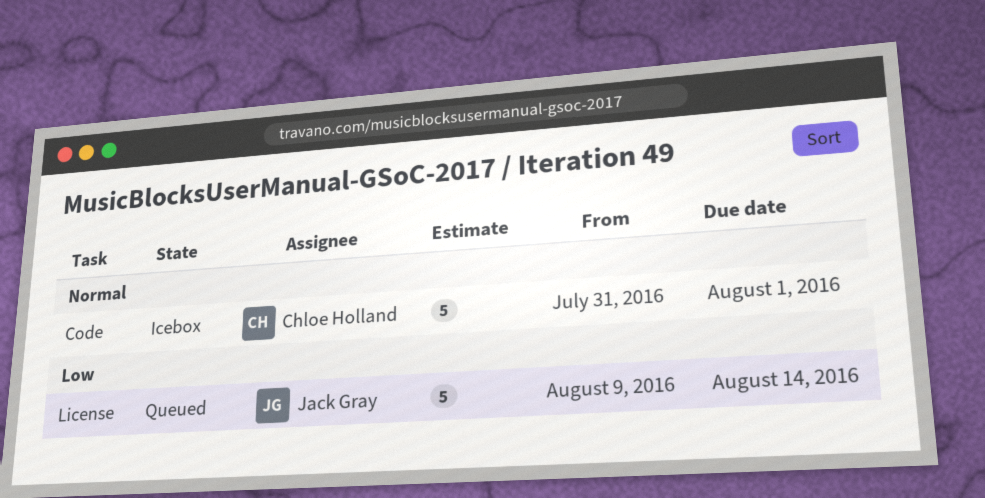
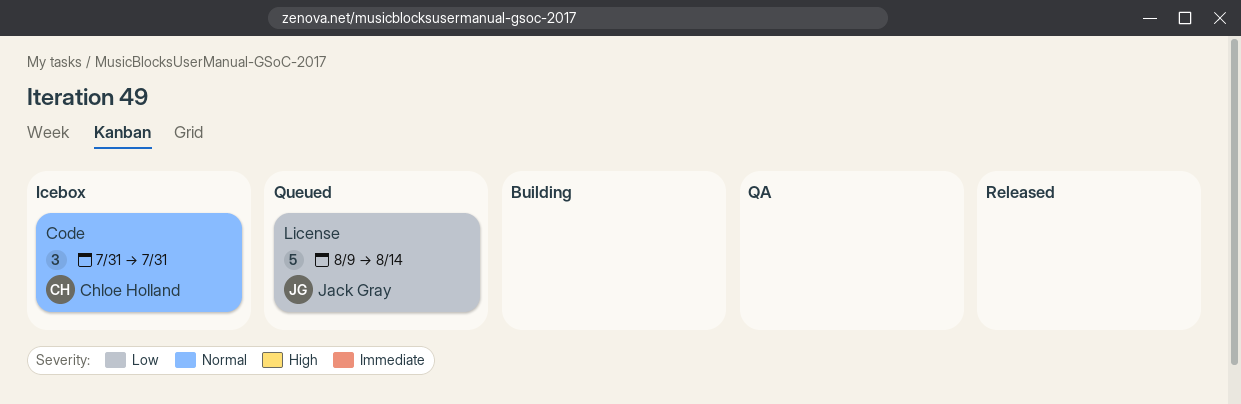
Code, estimate: 5 -> 3
Code, due: Aug 1 -> Jul 31

